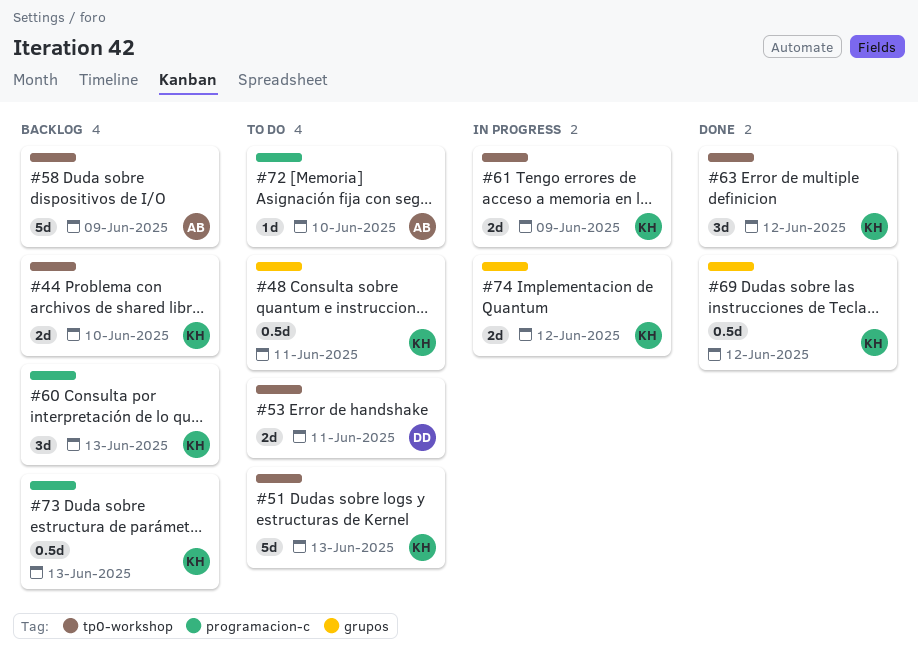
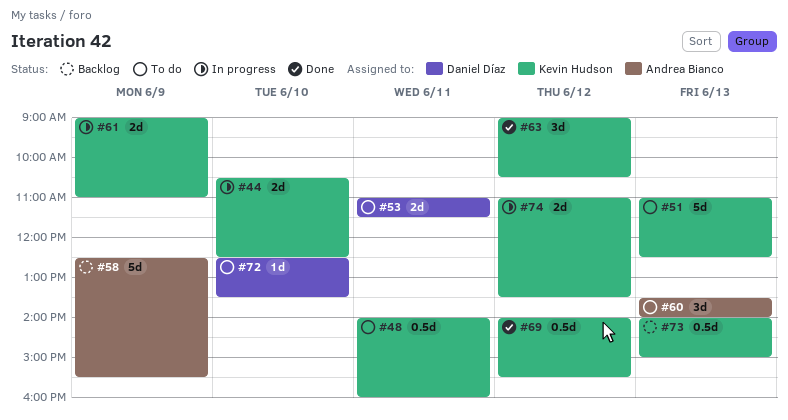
#44, status: Backlog -> In progress
#60, status: Backlog -> To do
#60, owner: Kevin Hudson -> Andrea Bianco
#72, owner: Andrea Bianco -> Daniel Díaz

